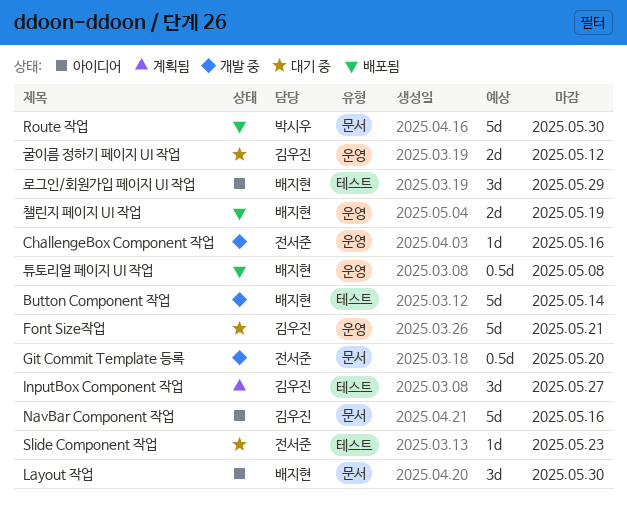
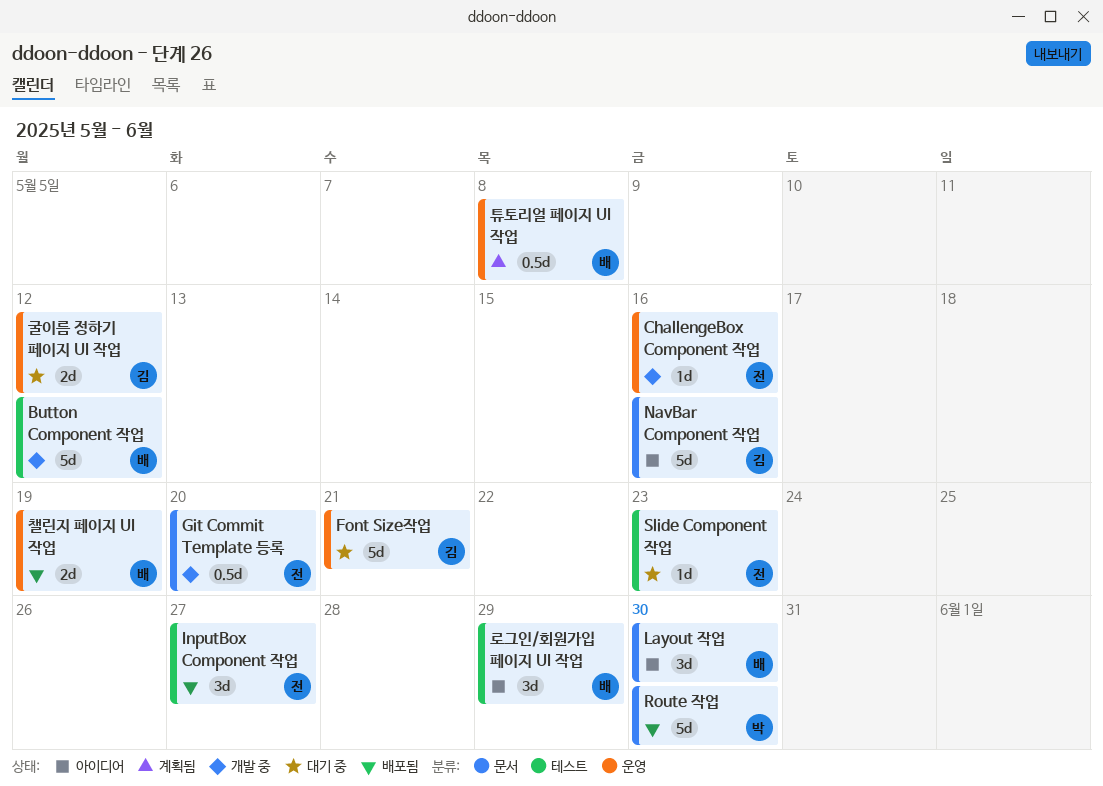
Button Component 작업, due: May 14 -> May 12
InputBox Component 작업, status: 계획됨 -> 배포됨
InputBox Component 작업, owner: 김우진 -> 전서준
튜토리얼 페이지 UI 작업, status: 배포됨 -> 계획됨

